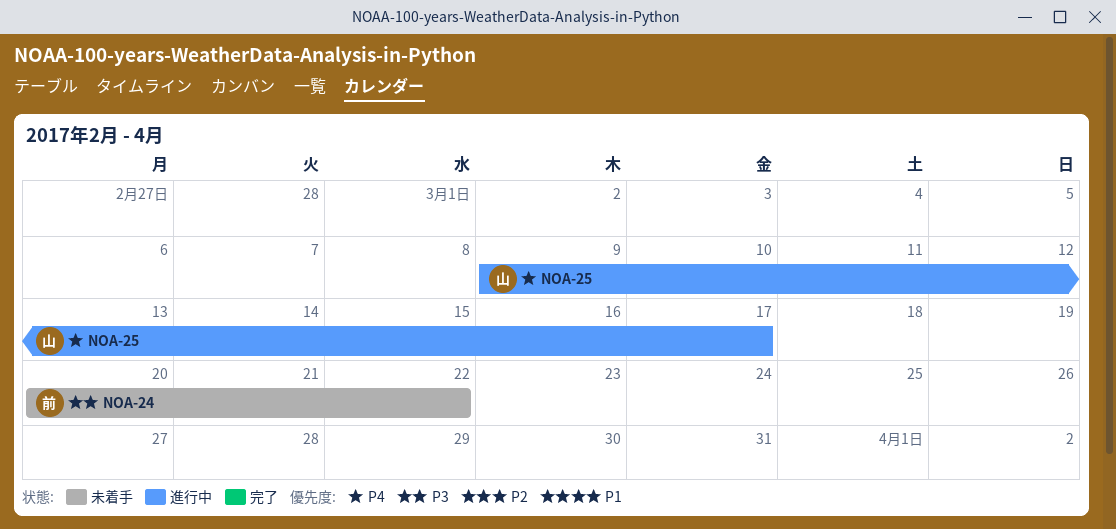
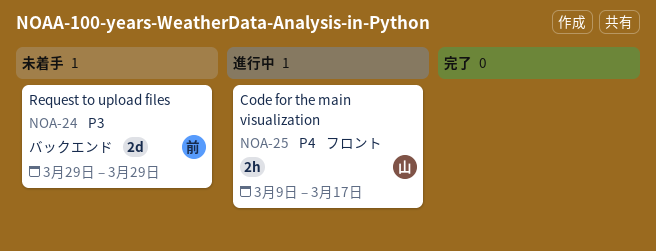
NOA-24, start: Mar 20 -> Mar 29
NOA-24, due: Mar 22 -> Mar 29

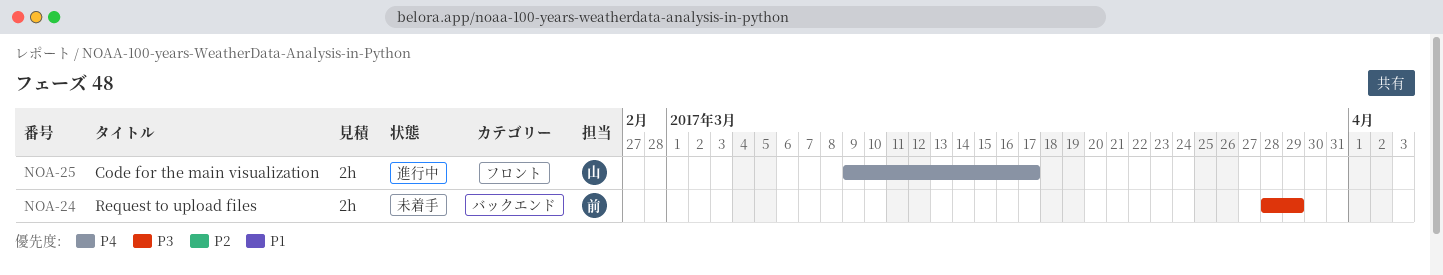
NOA-24, estimate: 2d -> 2h
NOA-24, start: Mar 29 -> Mar 28

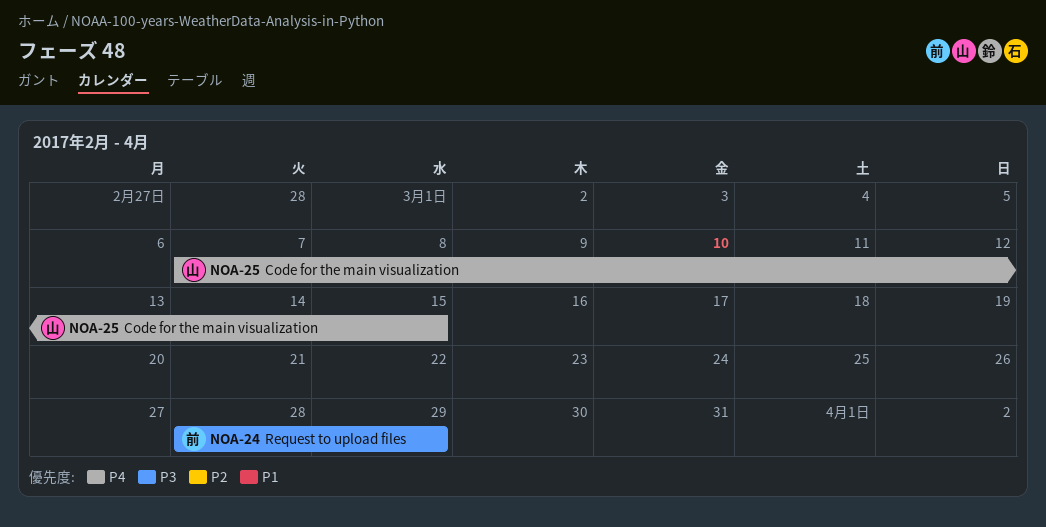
NOA-25, start: Mar 9 -> Mar 7
NOA-25, due: Mar 17 -> Mar 15

